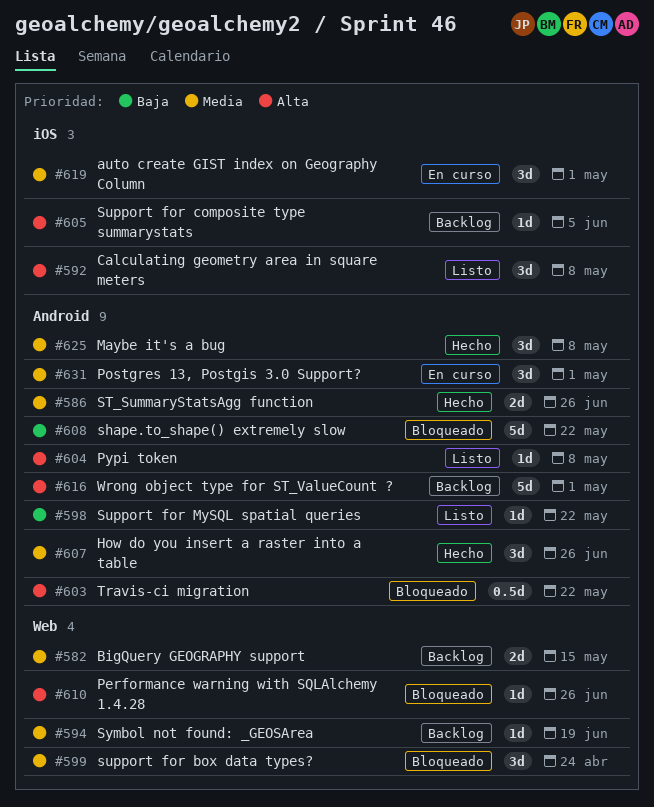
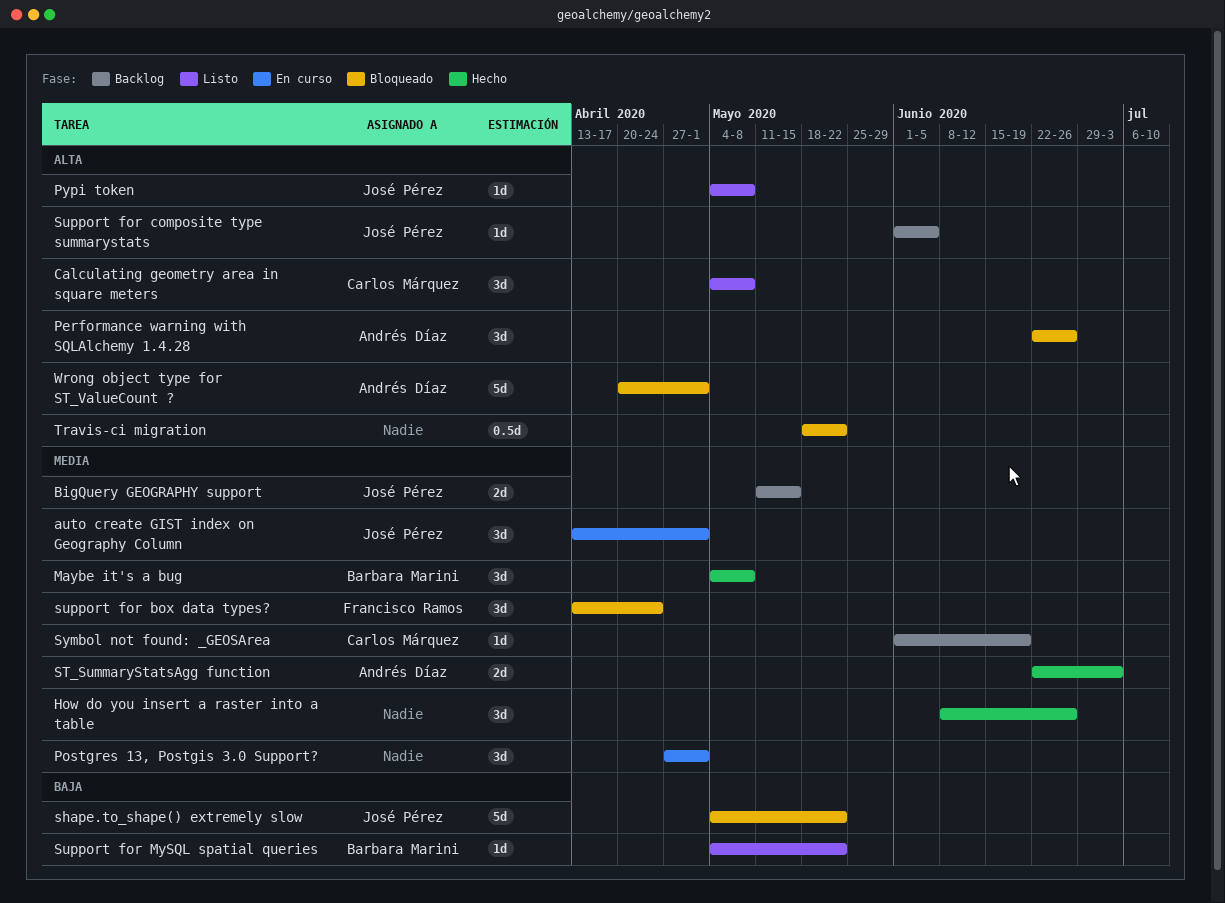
Performance warning with SQLAlchemy 1.4.28, estimate: 1d -> 3d
ST_SummaryStatsAgg function, due: Jun 26 -> Jul 3
Wrong object type for ST_ValueCount ?, status: Backlog -> Bloqueado

